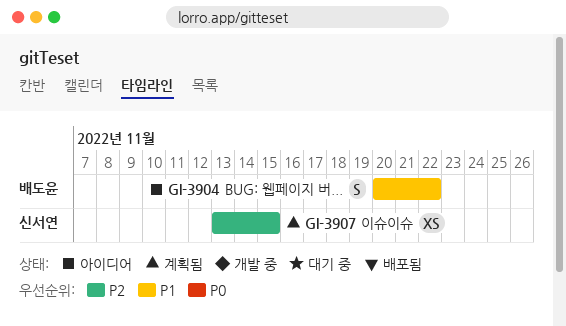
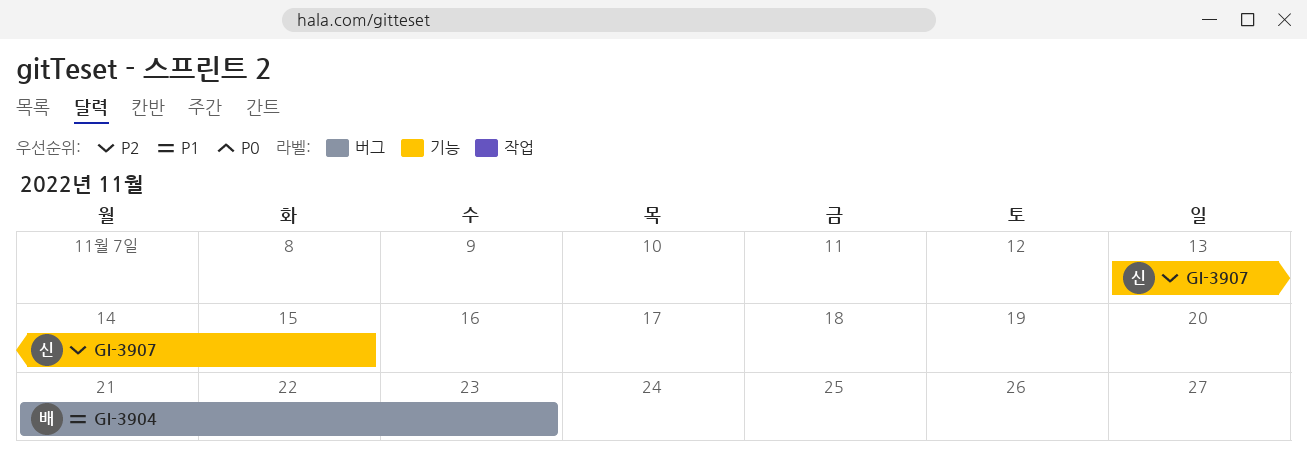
GI-3904, start: Nov 20 -> Nov 21
GI-3904, due: Nov 22 -> Nov 23

